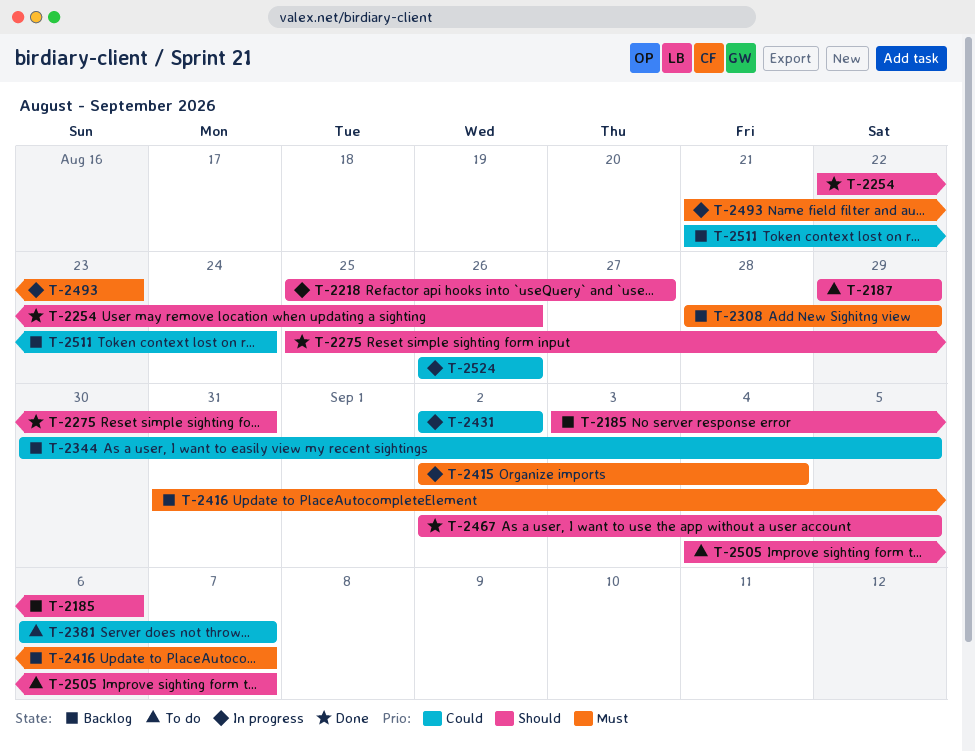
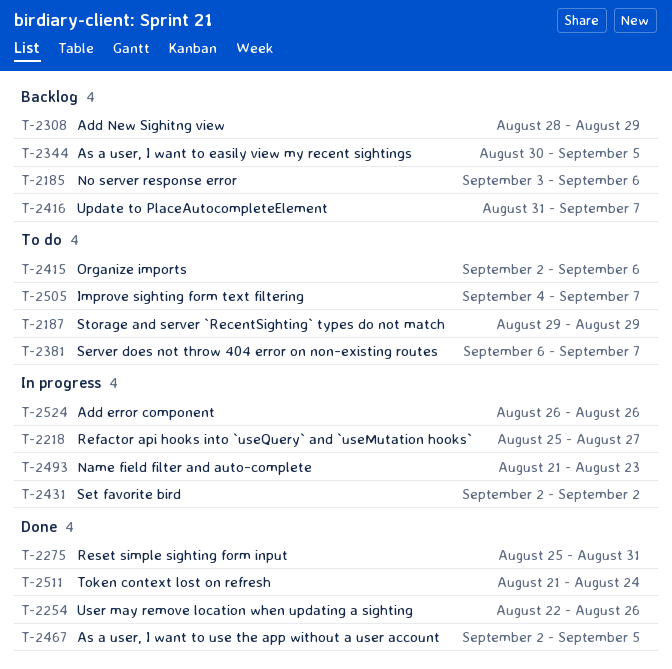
T-2415, status: In progress -> To do
T-2415, due: Sep 4 -> Sep 6
T-2511, status: Backlog -> Done

